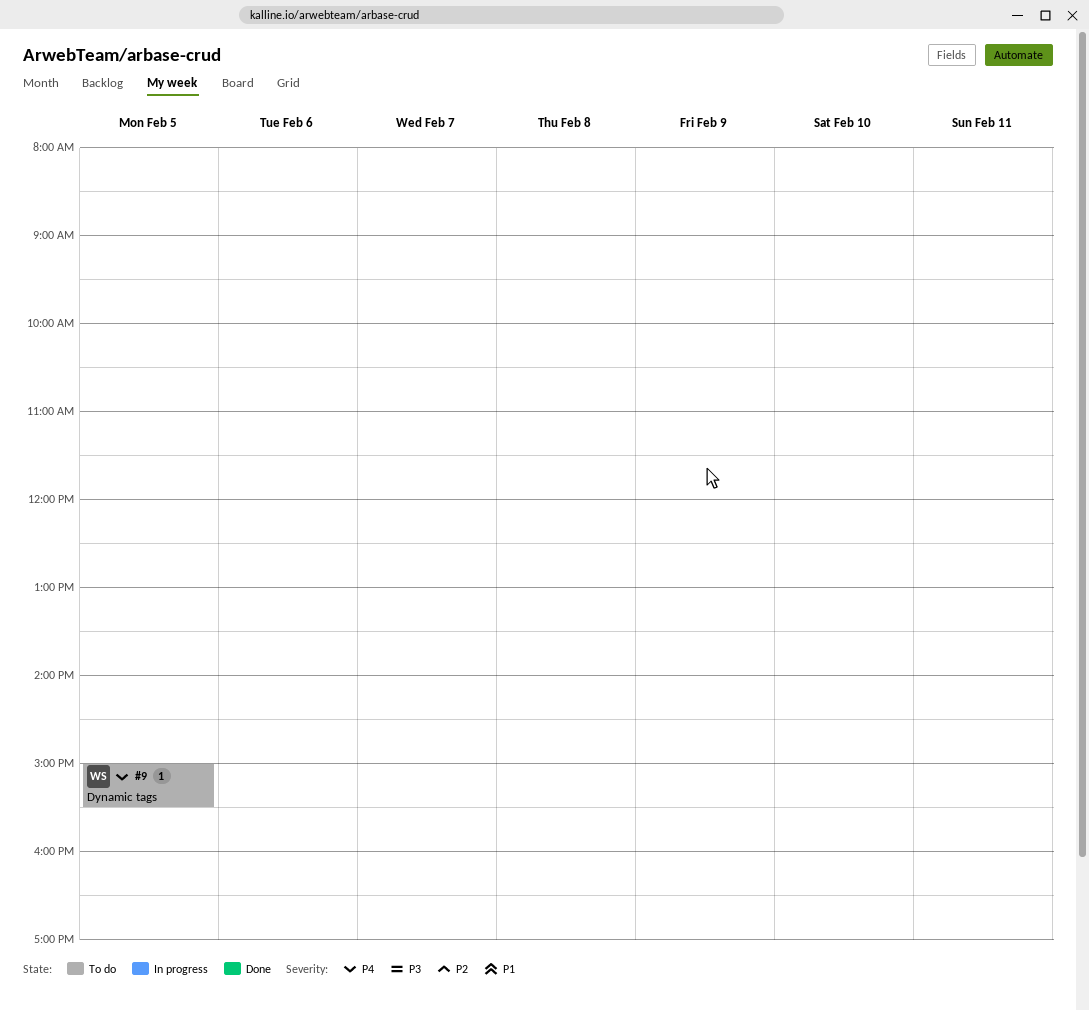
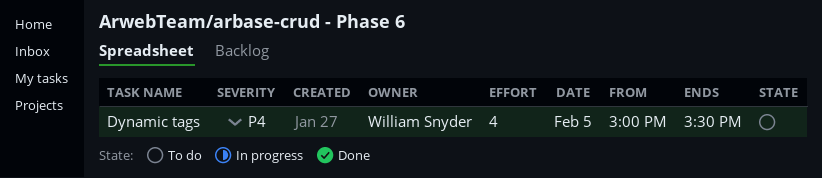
Dynamic tags, estimate: 1 -> 4

